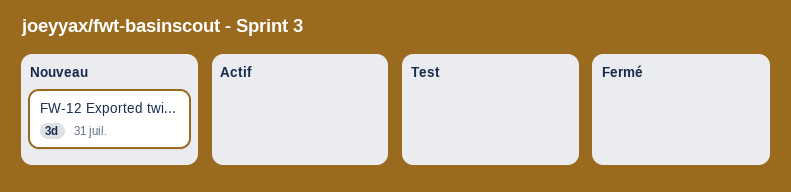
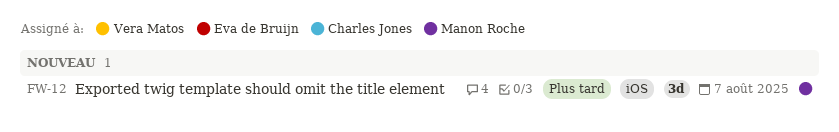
FW-12, due: Jul 31 -> Aug 7

